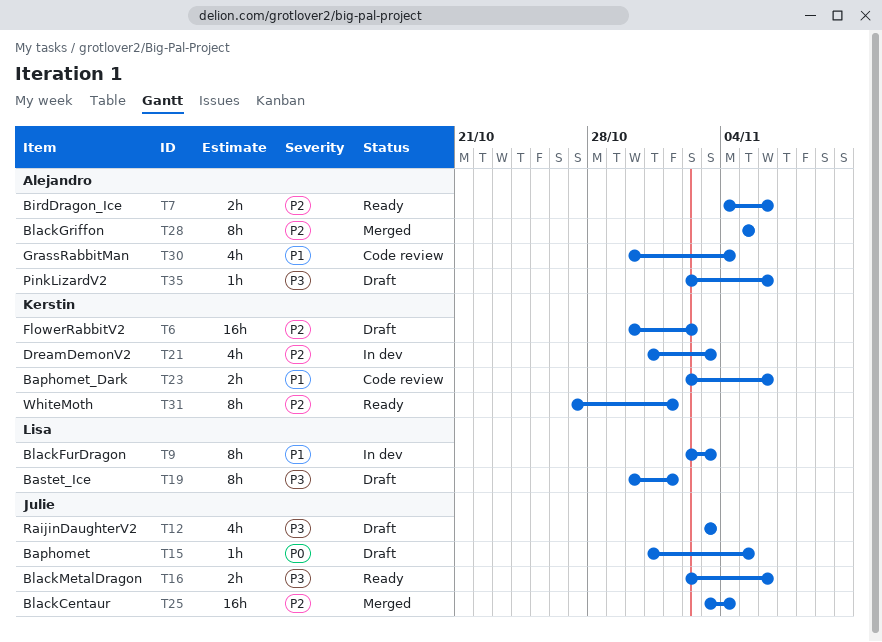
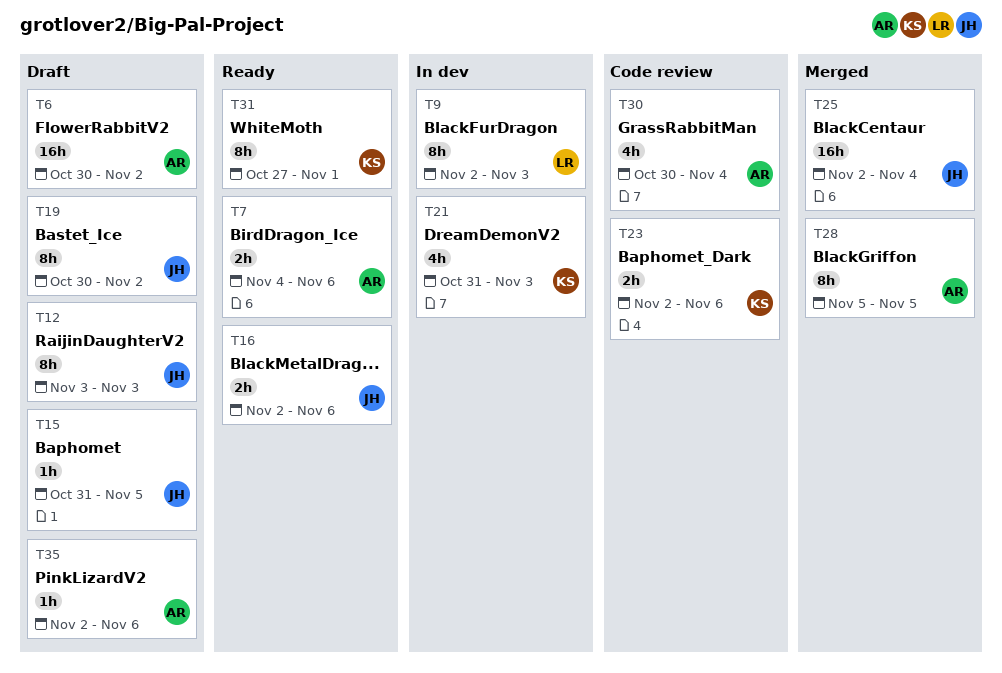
T6, owner: Kerstin -> Alejandro
T12, estimate: 4h -> 8h
T19, owner: Lisa -> Julie
T19, due: Nov 1 -> Nov 2
T25, start: Nov 3 -> Nov 2

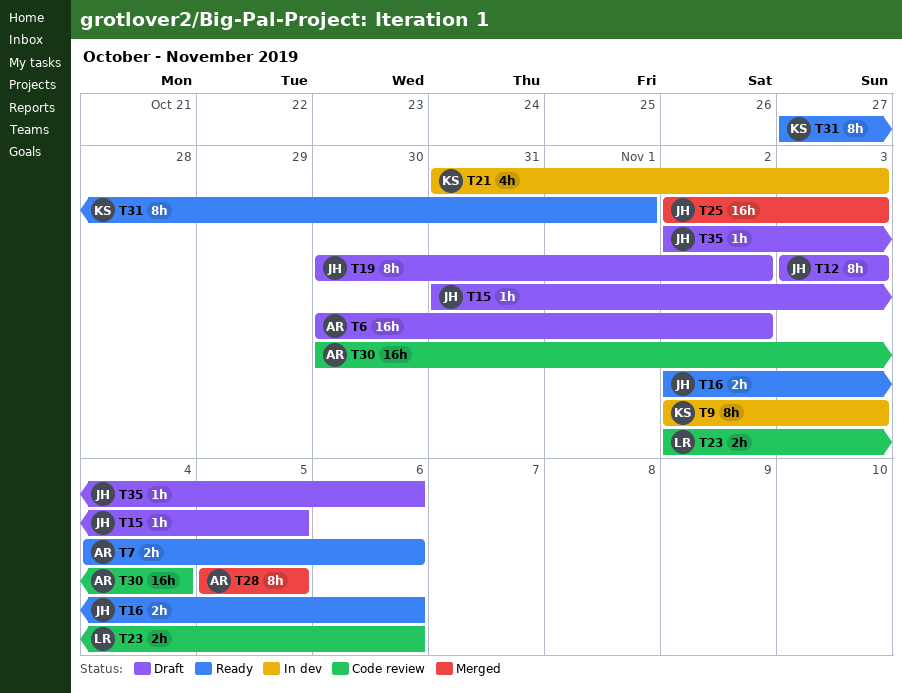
T9, owner: LR -> KS
T23, owner: KS -> LR
T25, due: Nov 4 -> Nov 3
T30, estimate: 4h -> 16h
T35, owner: AR -> JH

